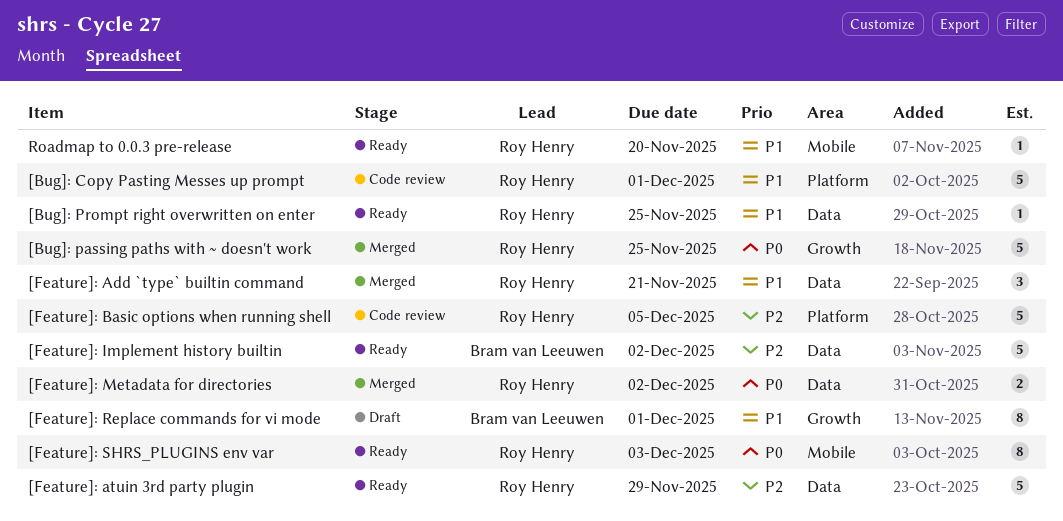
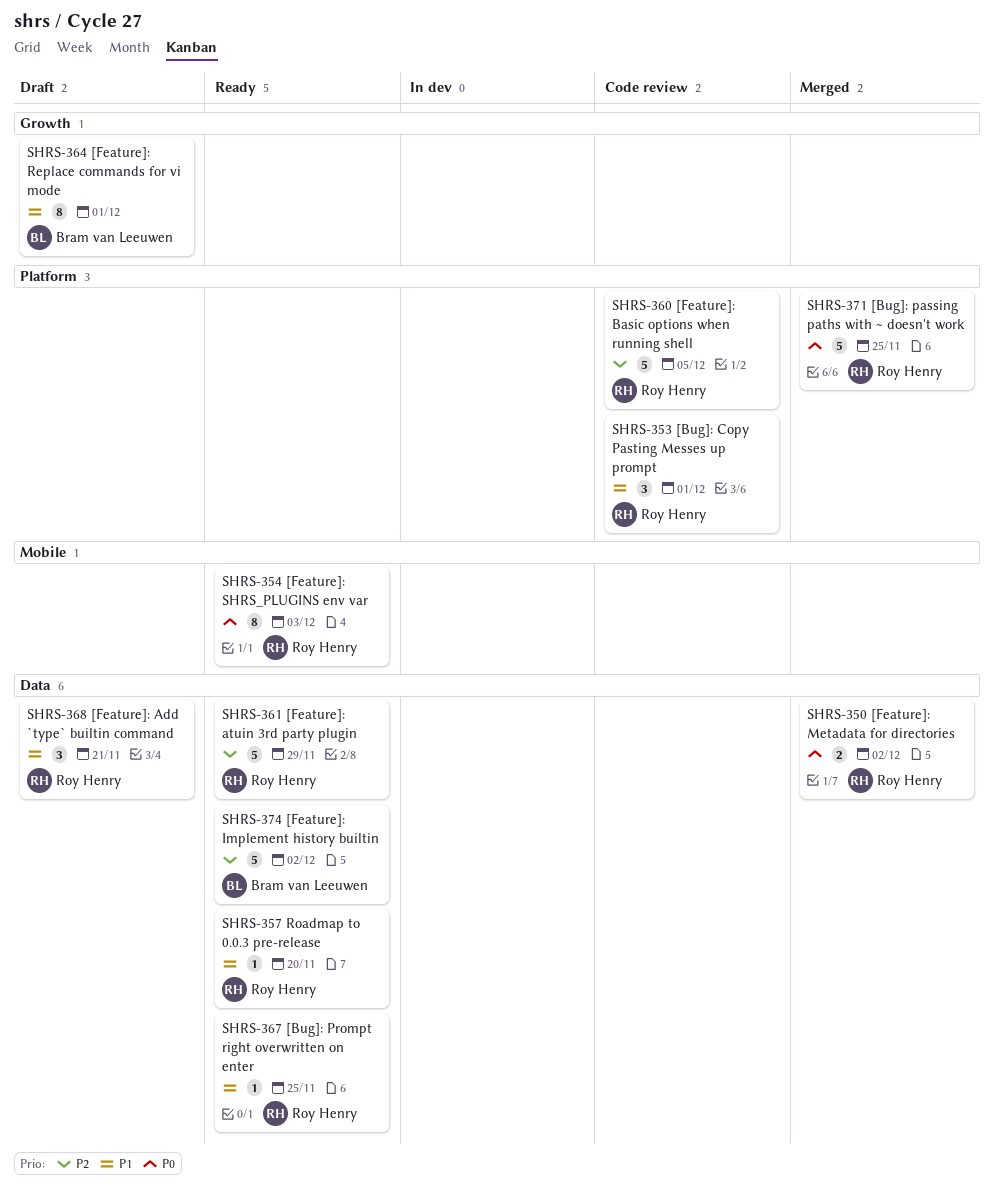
[Bug]: Copy Pasting Messes up prompt, estimate: 5 -> 3
[Bug]: passing paths with ~ doesn't work, label: Growth -> Platform
[Feature]: Add `type` builtin command, status: Merged -> Draft
Roadmap to 0.0.3 pre-release, label: Mobile -> Data

